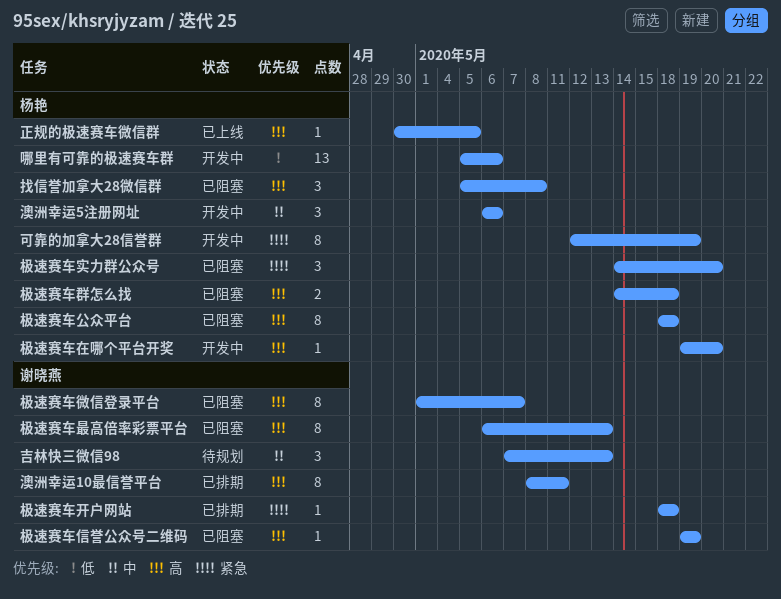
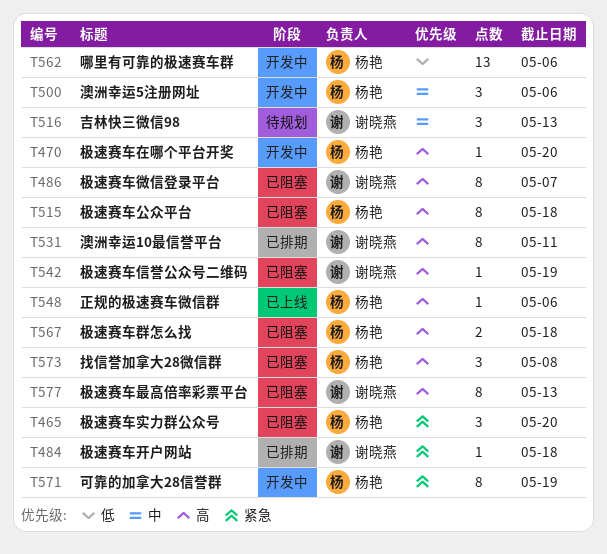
正规的极速赛车微信群, due: May 5 -> May 6

